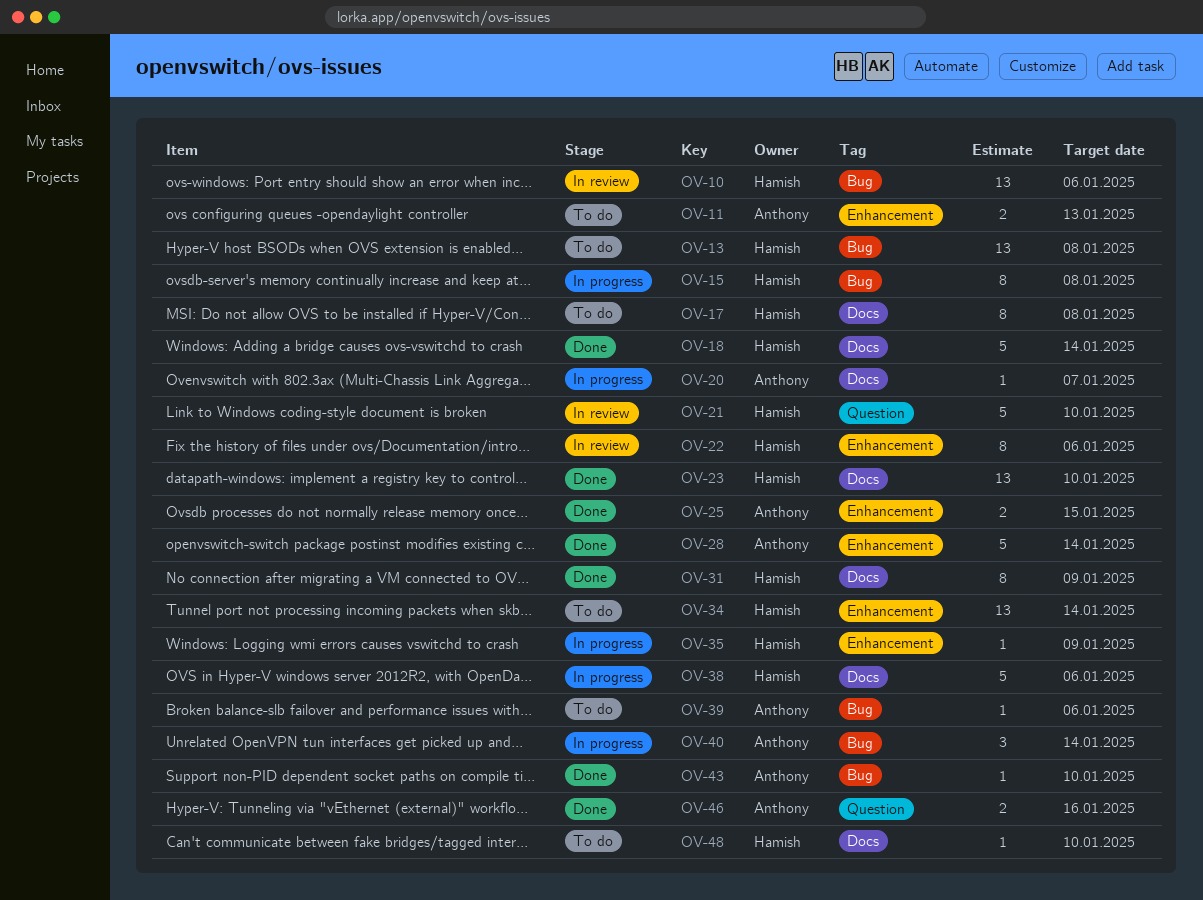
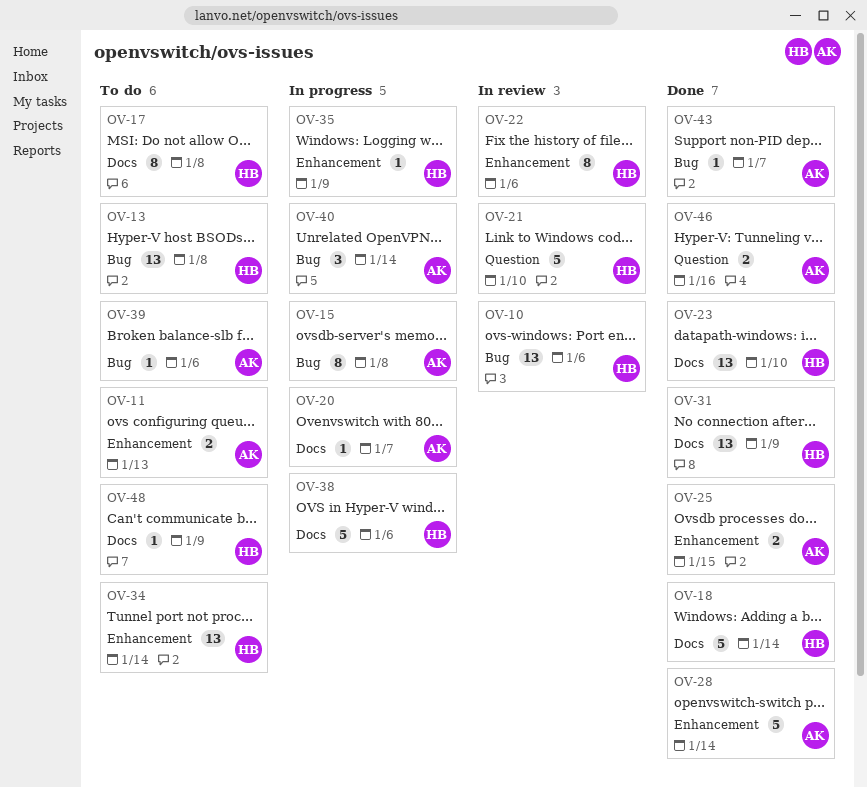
OV-15, owner: Hamish -> Anthony
OV-31, estimate: 8 -> 13
OV-43, due: Jan 10 -> Jan 7
OV-48, due: Jan 10 -> Jan 9

